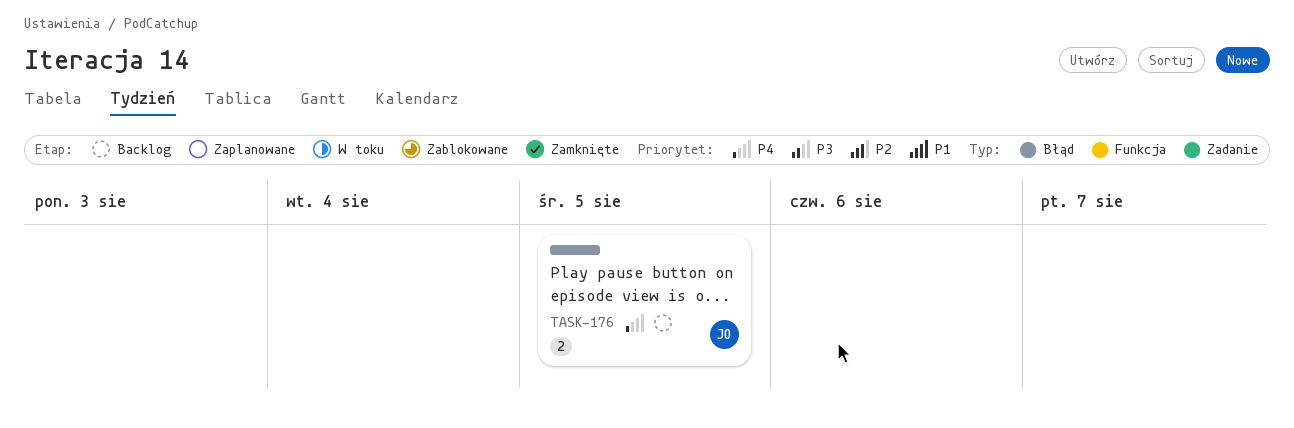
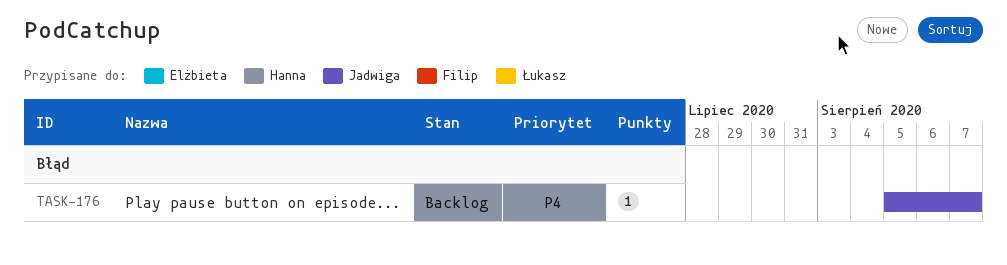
TASK-176, estimate: 2 -> 1
TASK-176, due: Aug 5 -> Aug 7

